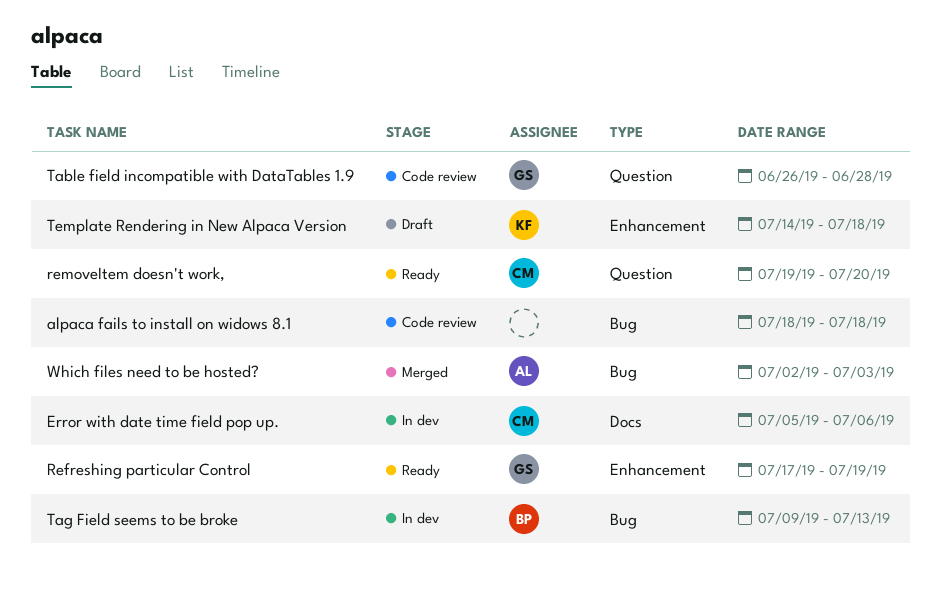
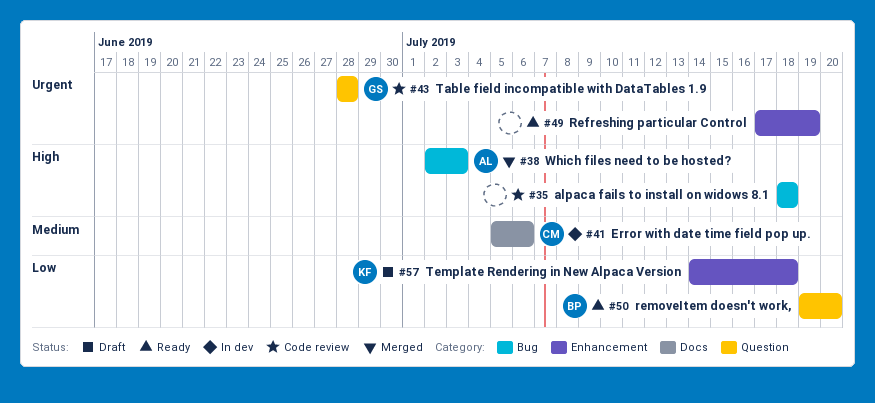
Refreshing particular Control, owner: GS -> none
removeItem doesn't work,, owner: CM -> BP
Table field incompatible with DataTables 1.9, start: Jun 26 -> Jun 28
Tag Field seems to be broke: present -> none

